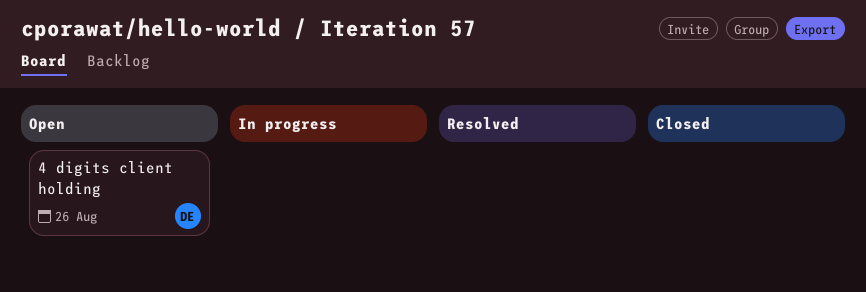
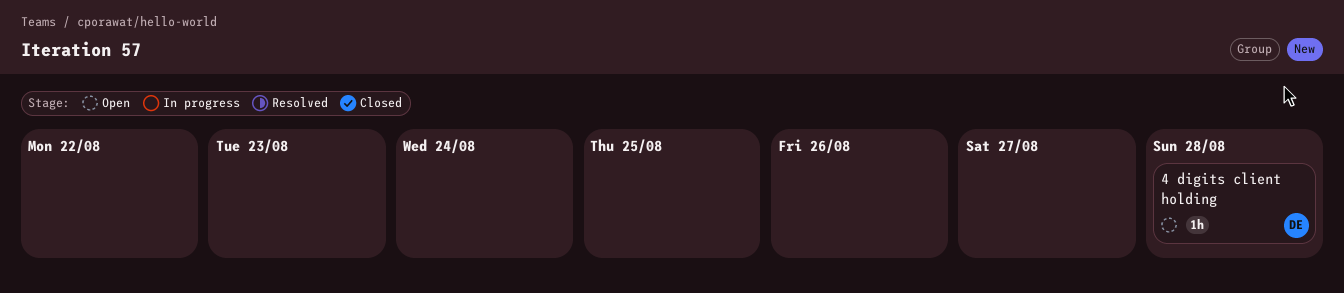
4 digits client holding, due: Aug 26 -> Aug 28

